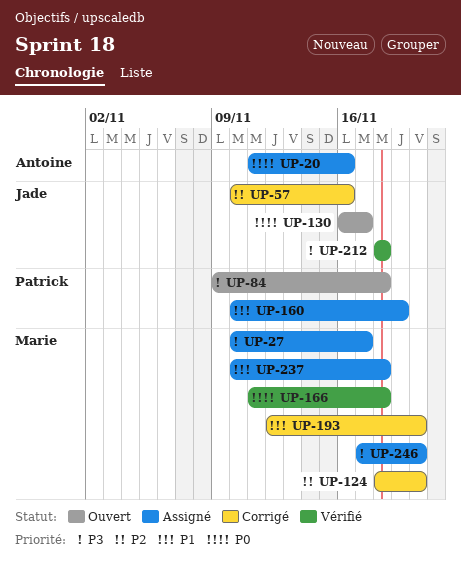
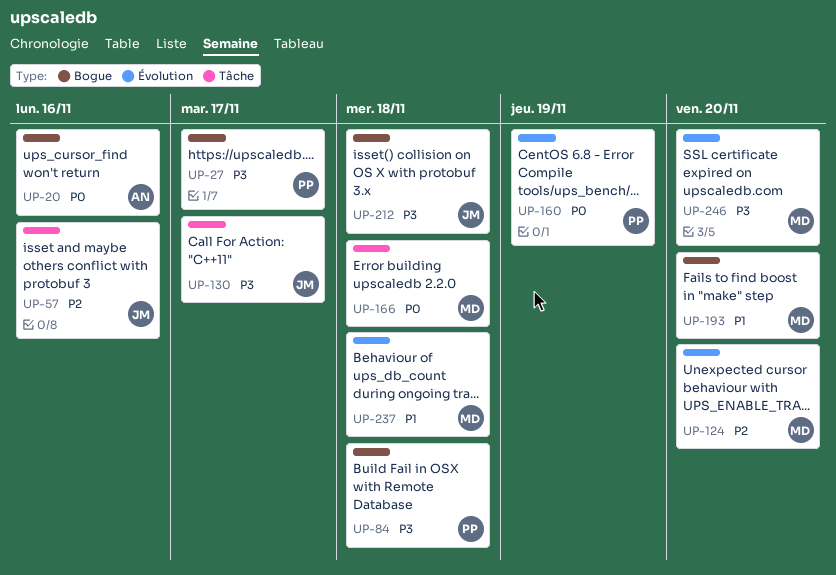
UP-27, owner: Marie -> Patrick
UP-130, priority: P0 -> P3
UP-160, priority: P1 -> P0

